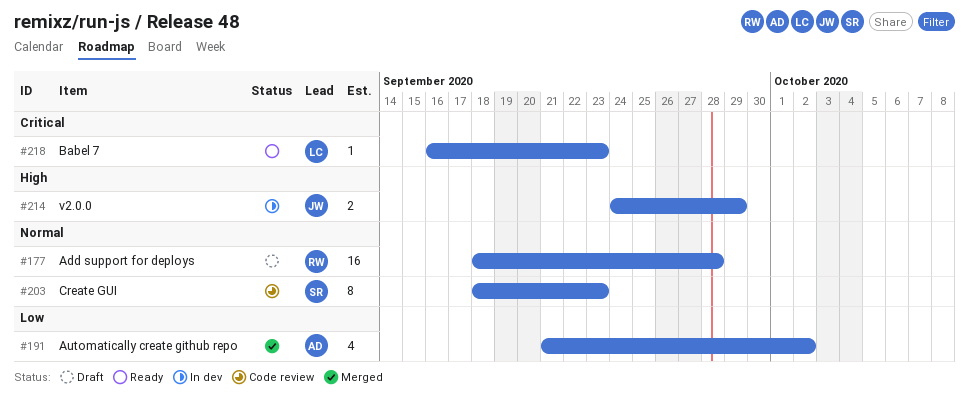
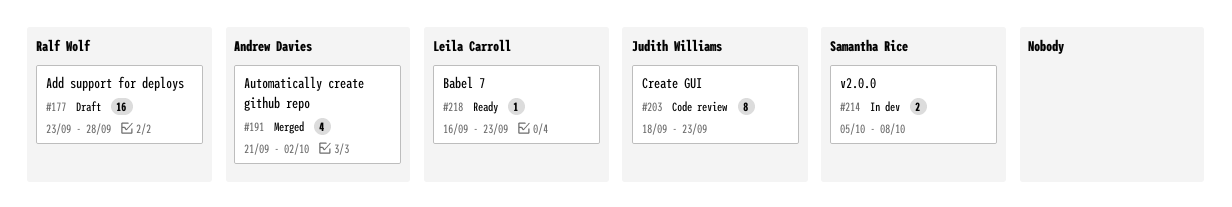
#177, start: Sep 18 -> Sep 23
#203, owner: Samantha Rice -> Judith Williams
#214, owner: Judith Williams -> Samantha Rice
#214, start: Sep 24 -> Oct 5
#214, due: Sep 29 -> Oct 8

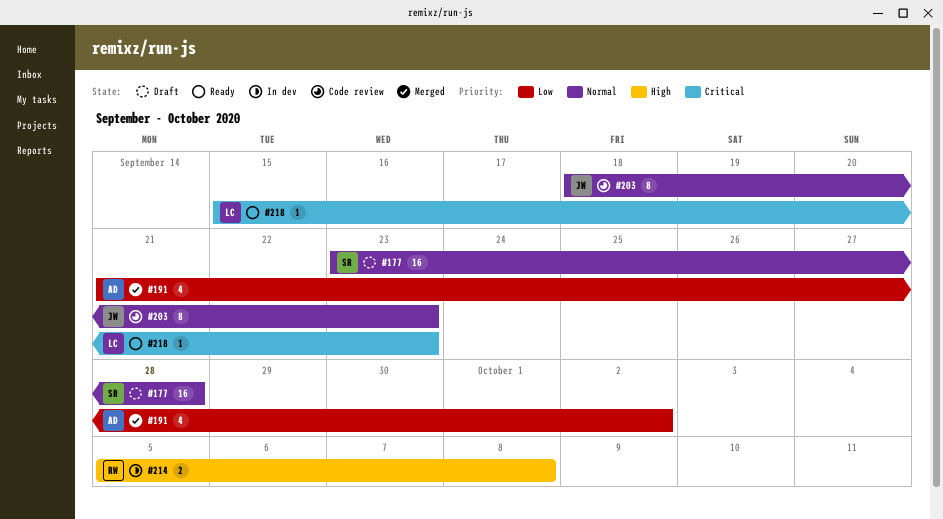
#177, owner: Ralf Wolf -> Samantha Rice
#214, owner: Samantha Rice -> Ralf Wolf
#218, start: Sep 16 -> Sep 15

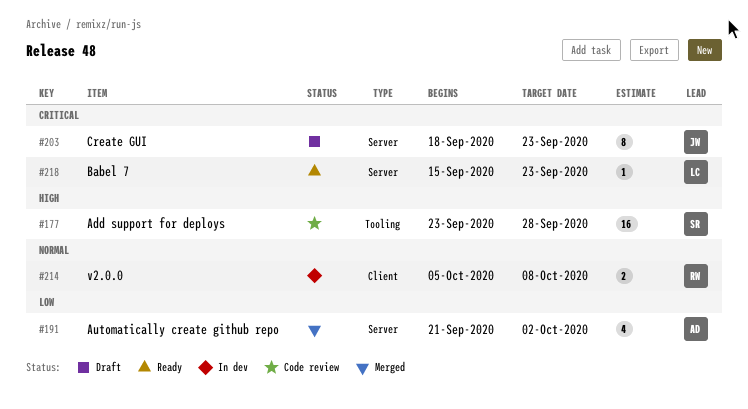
#177, status: Draft -> Code review
#177, priority: Normal -> High
#203, status: Code review -> Draft
#203, priority: Normal -> Critical
#214, priority: High -> Normal

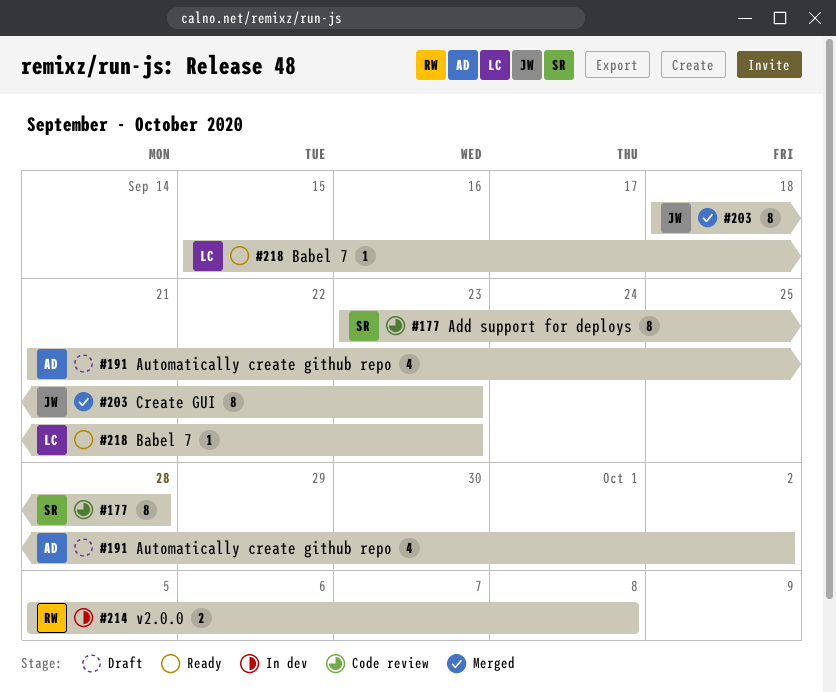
#177, estimate: 16 -> 8
#191, status: Merged -> Draft
#203, status: Draft -> Merged

